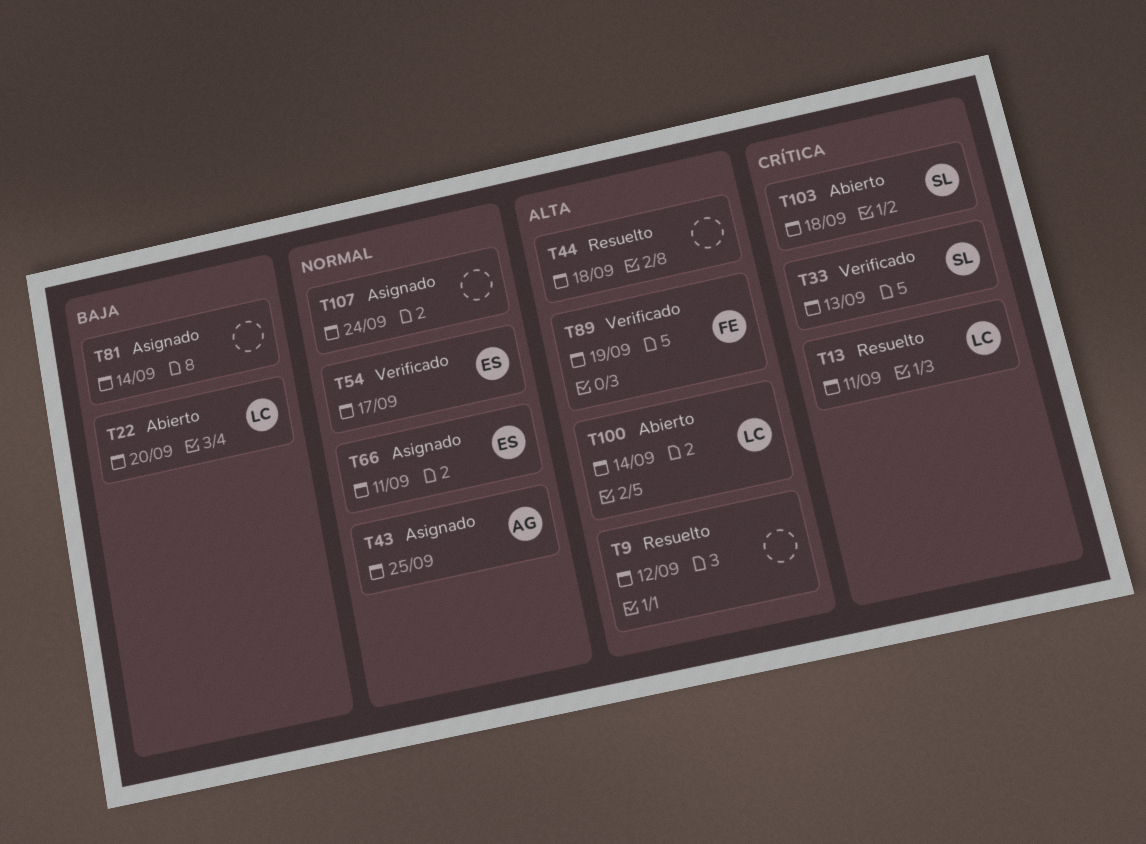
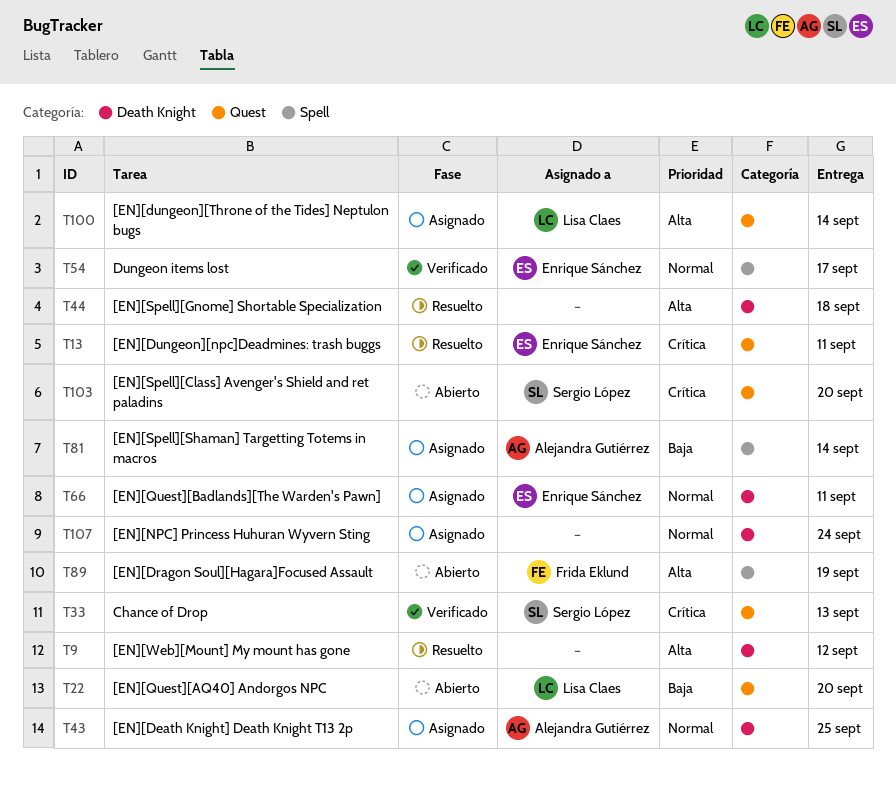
T13, owner: Lisa Claes -> Enrique Sánchez
T81, owner: none -> Alejandra Gutiérrez
T89, status: Verificado -> Abierto
T100, status: Abierto -> Asignado
T103, due: Sep 18 -> Sep 20

